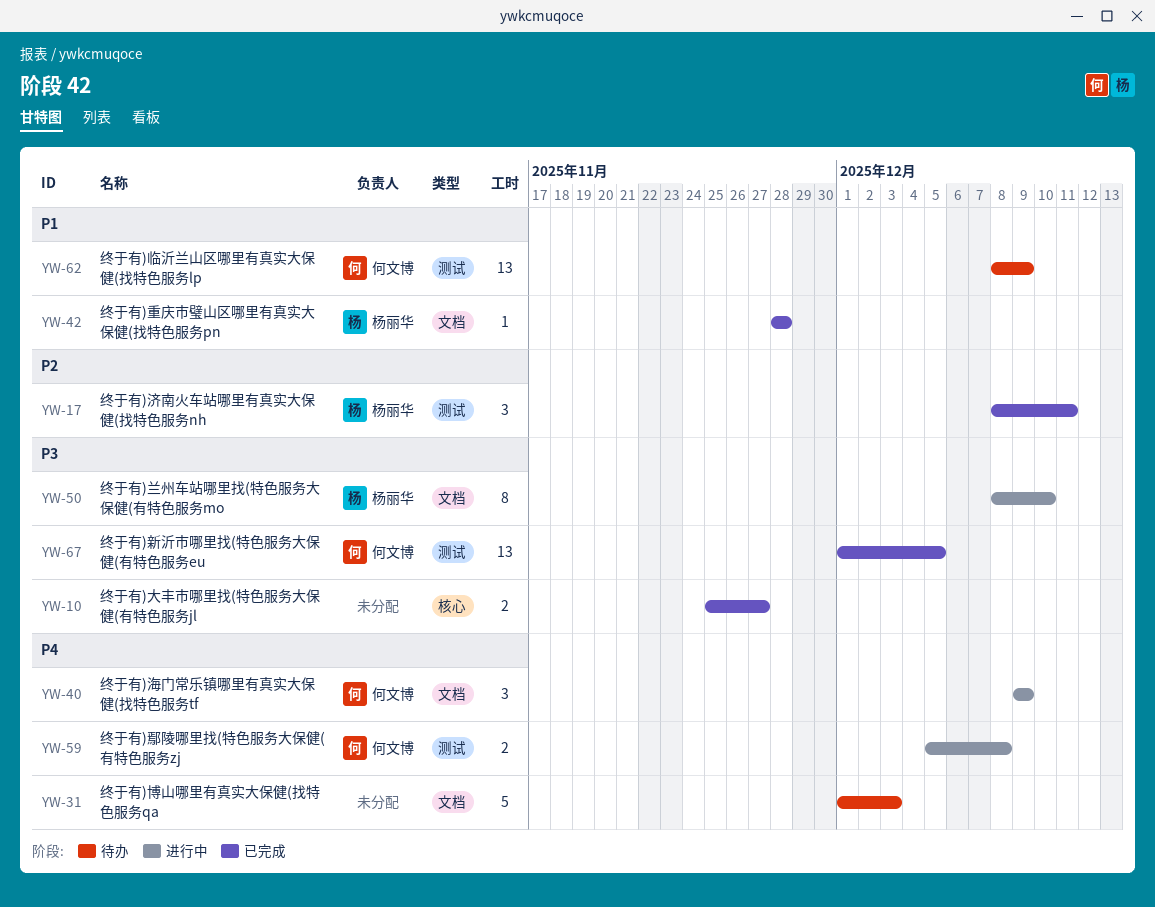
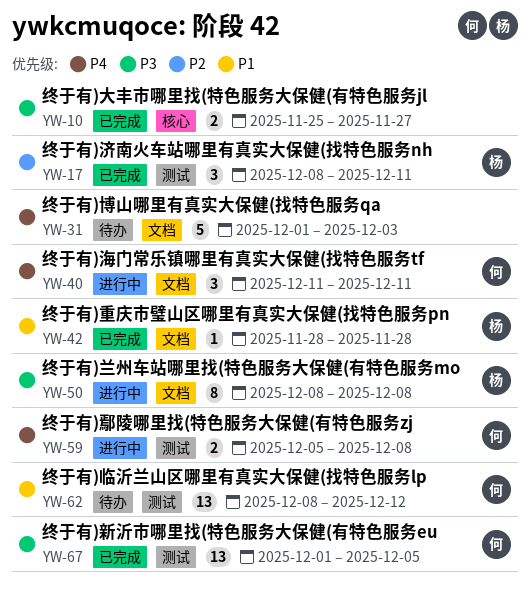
YW-40, start: Dec 9 -> Dec 11
YW-40, due: Dec 9 -> Dec 11
YW-50, due: Dec 10 -> Dec 8
YW-62, due: Dec 9 -> Dec 12

